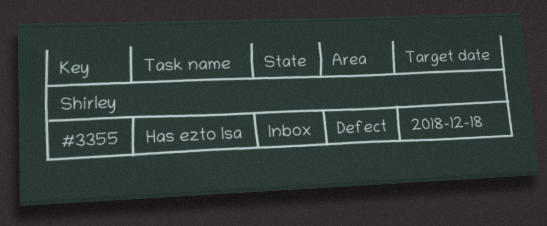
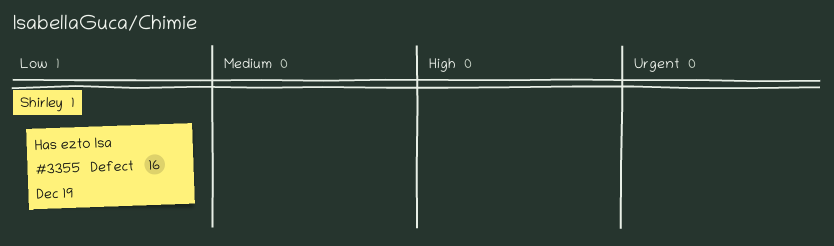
#3355, due: Dec 18 -> Dec 19

